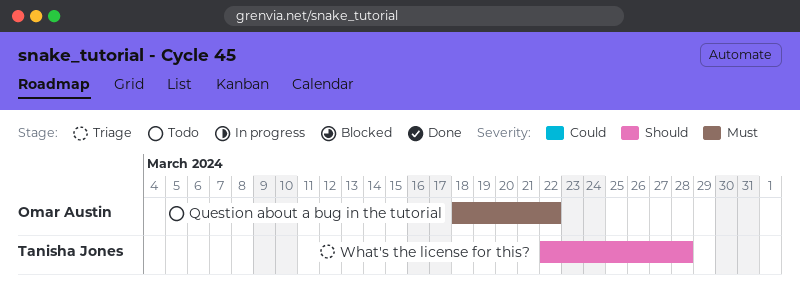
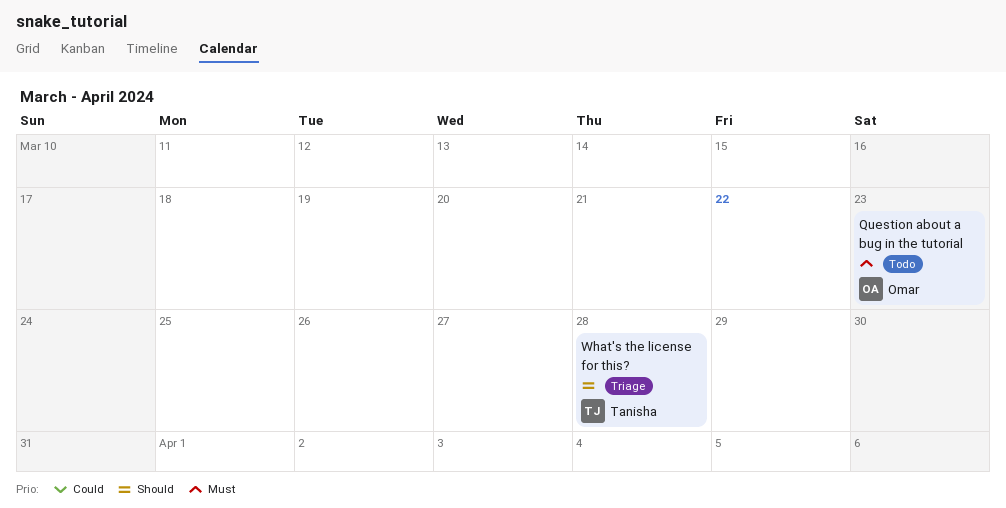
Question about a bug in the tutorial, due: Mar 22 -> Mar 23

